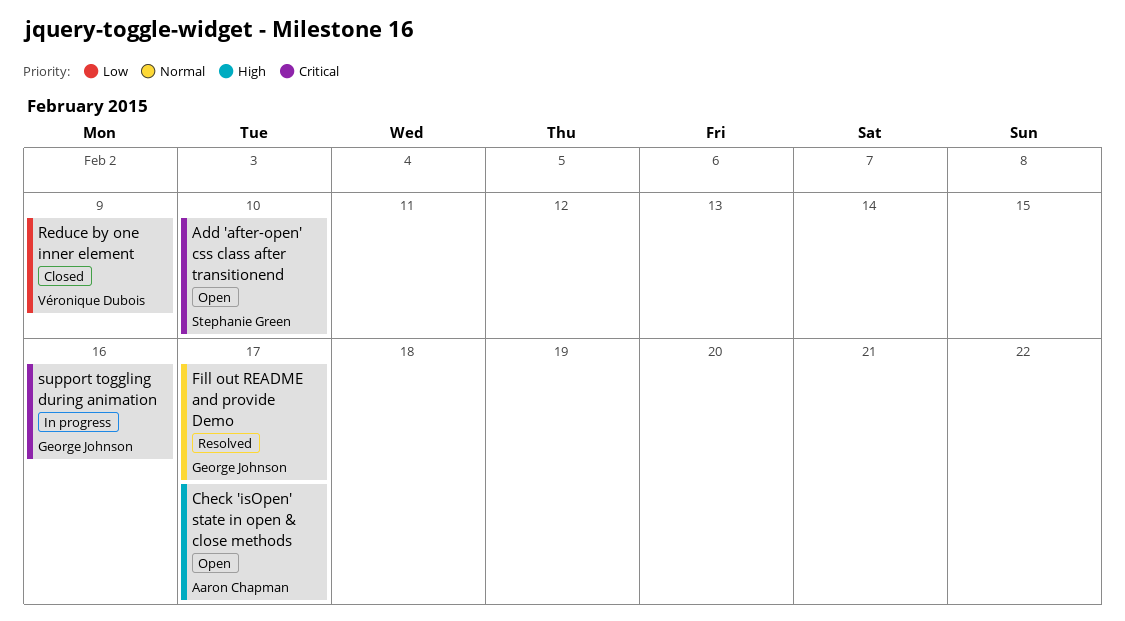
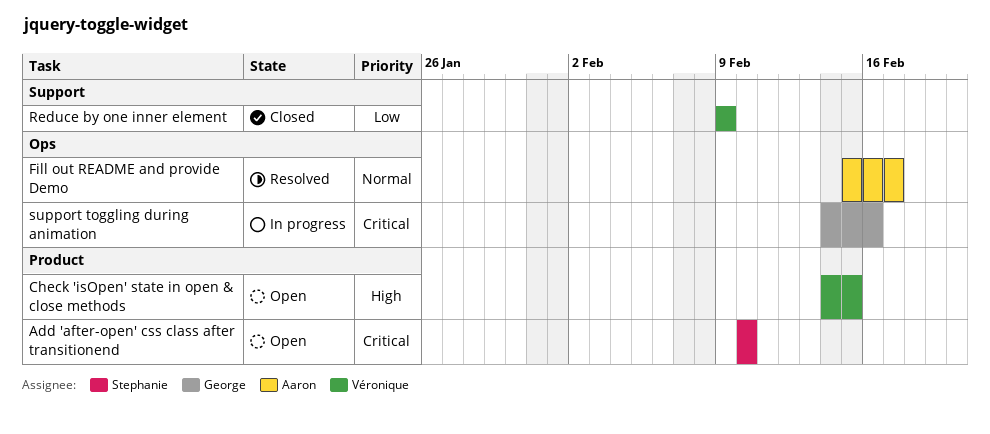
Check 'isOpen' state in open & close methods, owner: Aaron Chapman -> Véronique Dubois
Check 'isOpen' state in open & close methods, due: Feb 17 -> Feb 15
Fill out README and provide Demo, owner: George Johnson -> Aaron Chapman

